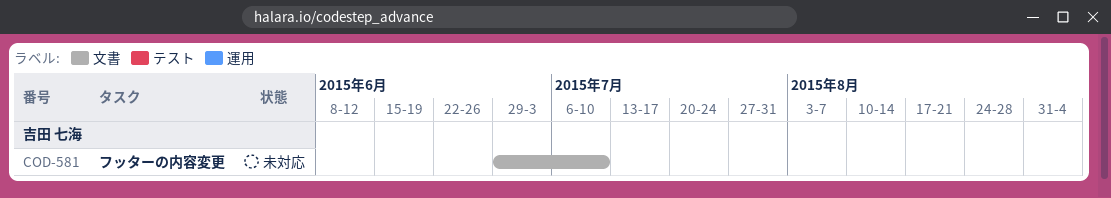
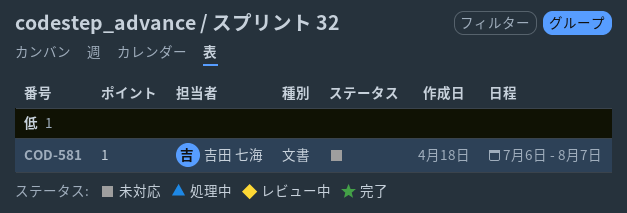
COD-581, start: Jun 29 -> Jul 6
COD-581, due: Jul 10 -> Aug 7

